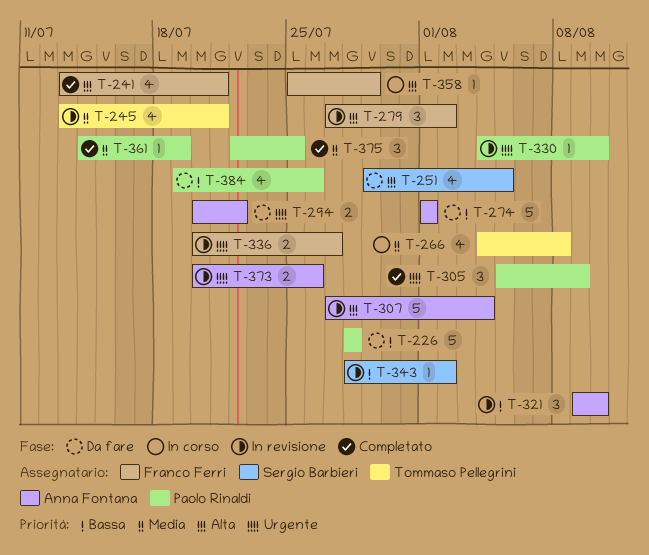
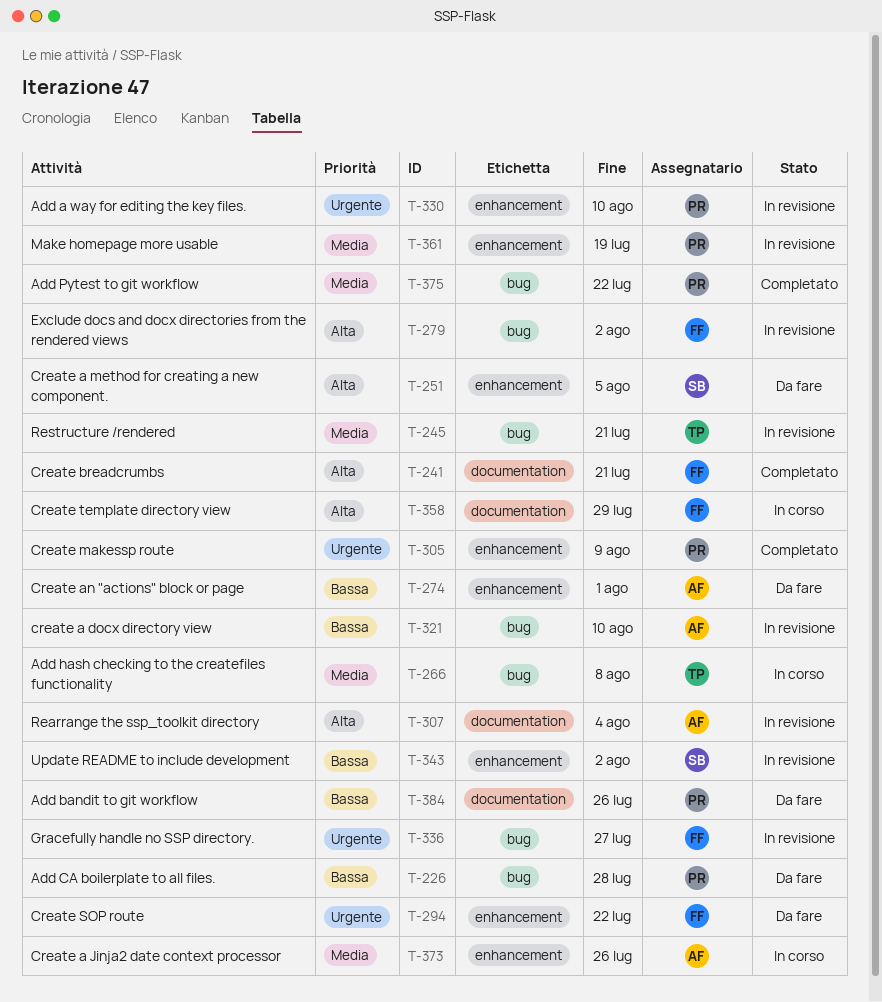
T-294, owner: Anna Fontana -> Franco Ferri
T-361, status: Completato -> In revisione
T-373, status: In revisione -> In corso
T-373, priority: Urgente -> Media
T-375, due: Jul 25 -> Jul 22

